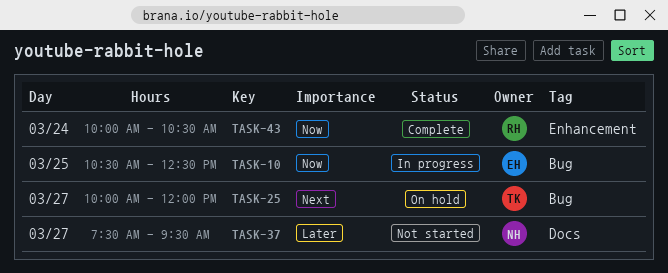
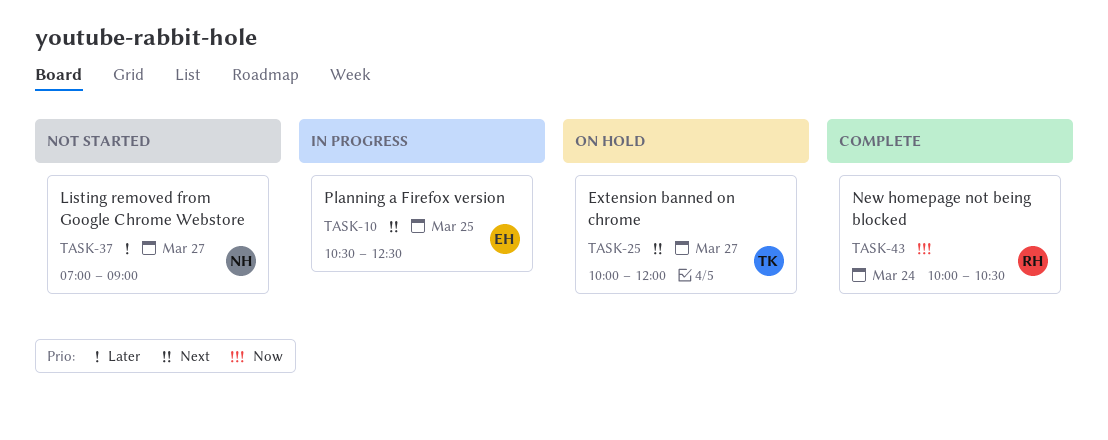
TASK-10, priority: Now -> Next
TASK-37, begins: 07:30 -> 07:00
TASK-37, ends: 09:30 -> 09:00

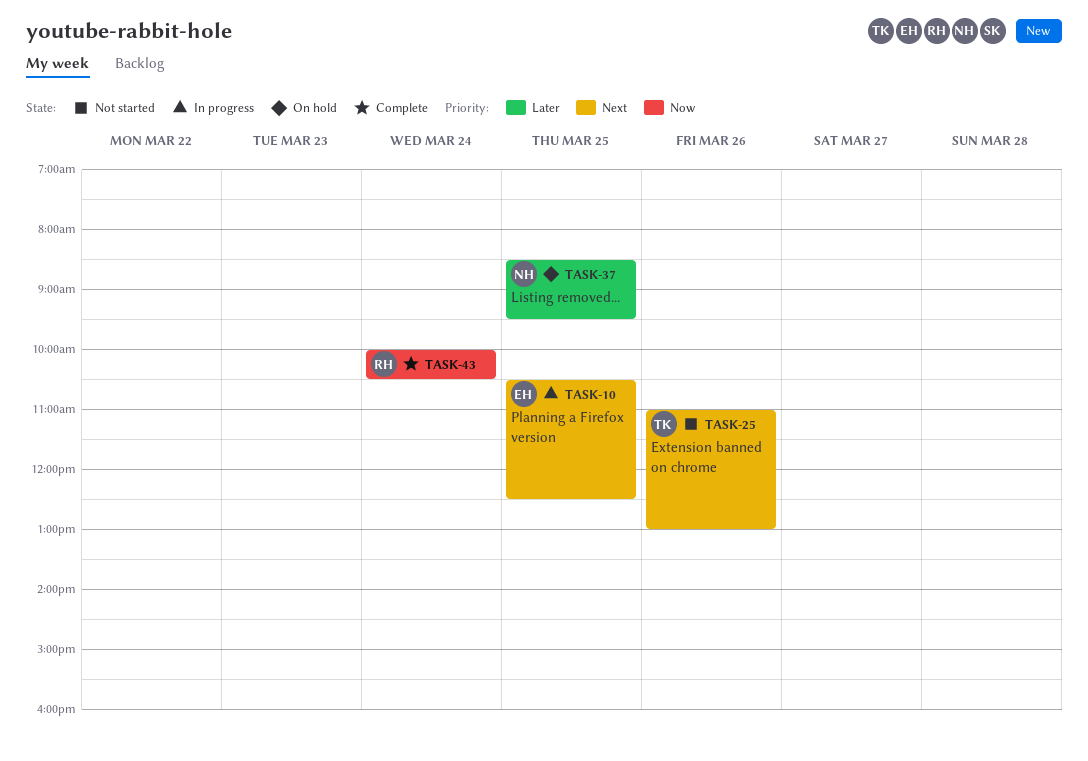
TASK-25, status: On hold -> Not started
TASK-25, day: Mar 27 -> Mar 26
TASK-25, begins: 10:00 -> 11:00
TASK-25, ends: 12:00 -> 13:00
TASK-37, status: Not started -> On hold
TASK-37, day: Mar 27 -> Mar 25
TASK-37, begins: 07:00 -> 08:30
TASK-37, ends: 09:00 -> 09:30

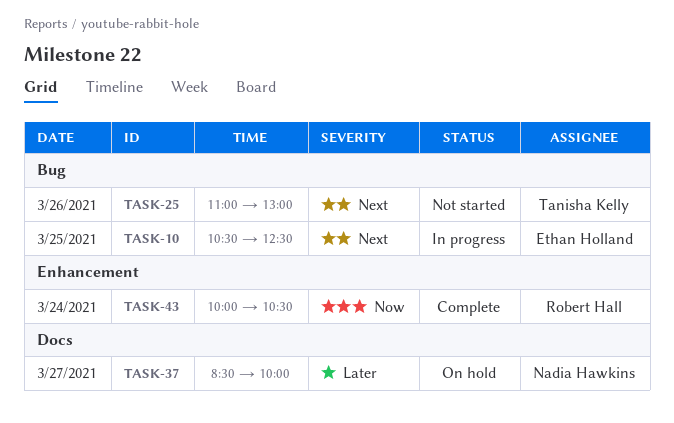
TASK-37, day: Mar 25 -> Mar 27
TASK-37, ends: 09:30 -> 10:00

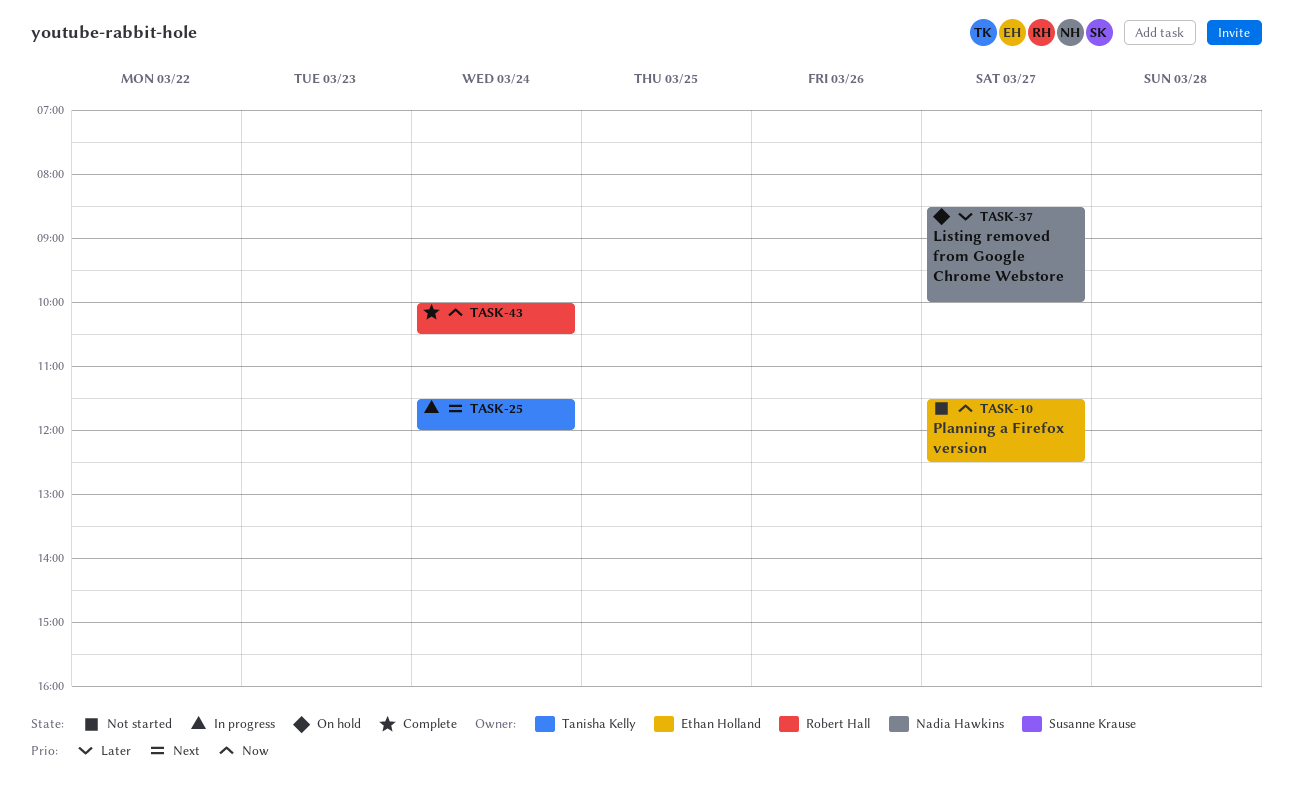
TASK-10, status: In progress -> Not started
TASK-10, priority: Next -> Now
TASK-10, day: Mar 25 -> Mar 27
TASK-10, begins: 10:30 -> 11:30
TASK-25, status: Not started -> In progress
TASK-25, day: Mar 26 -> Mar 24
TASK-25, begins: 11:00 -> 11:30
TASK-25, ends: 13:00 -> 12:00

